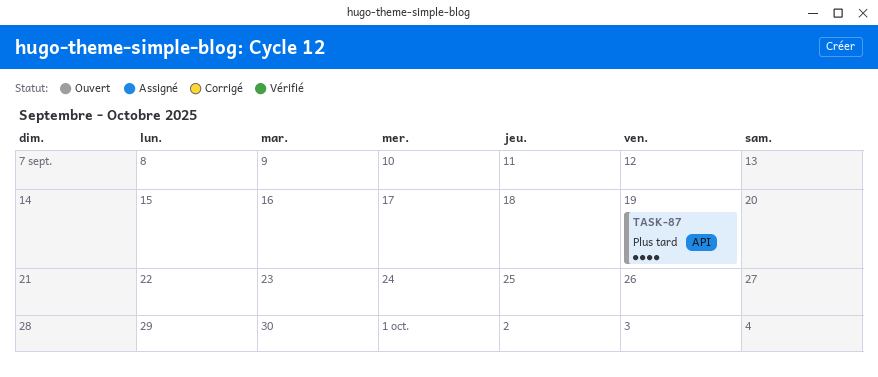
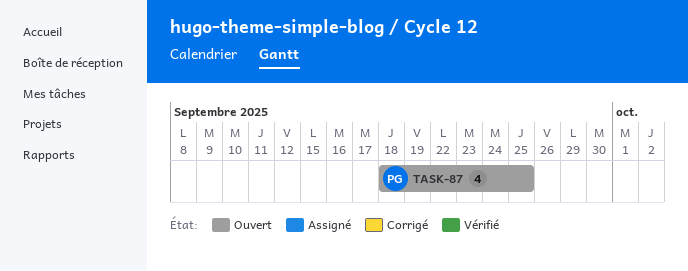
TASK-87, due: Sep 19 -> Sep 25

